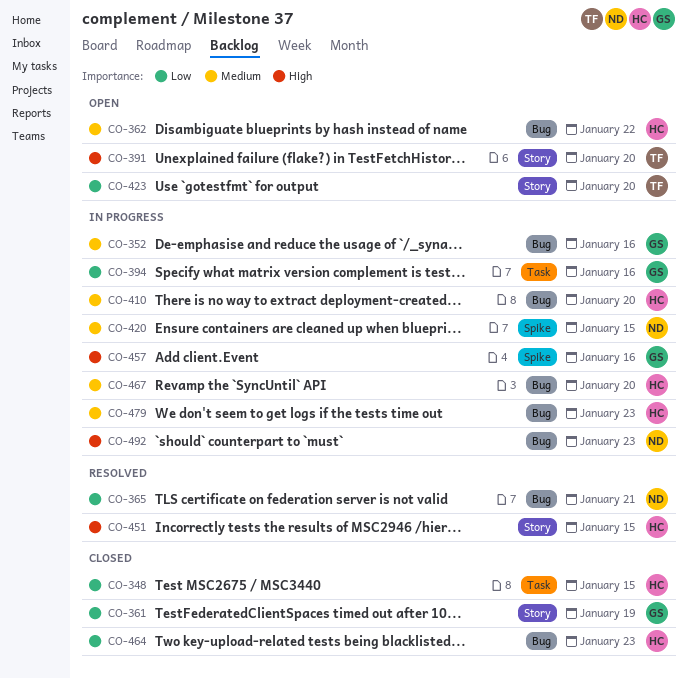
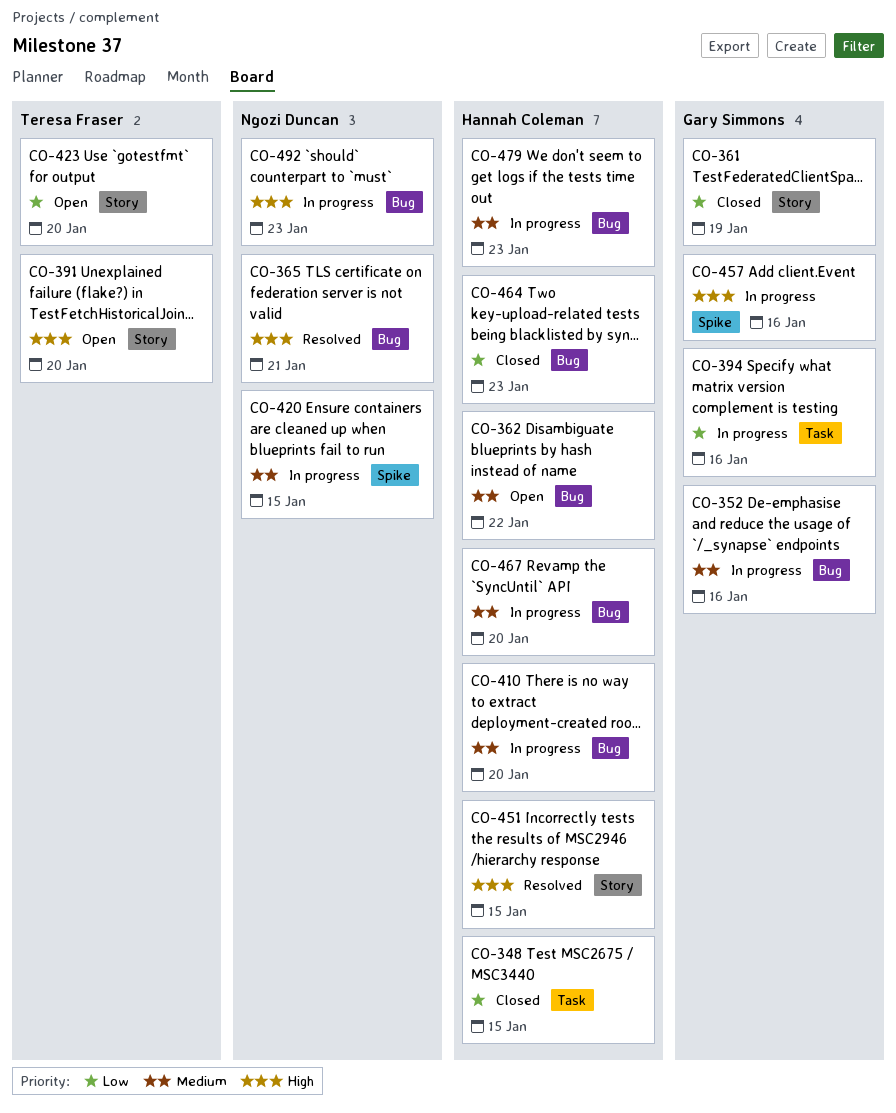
CO-365, priority: Low -> High

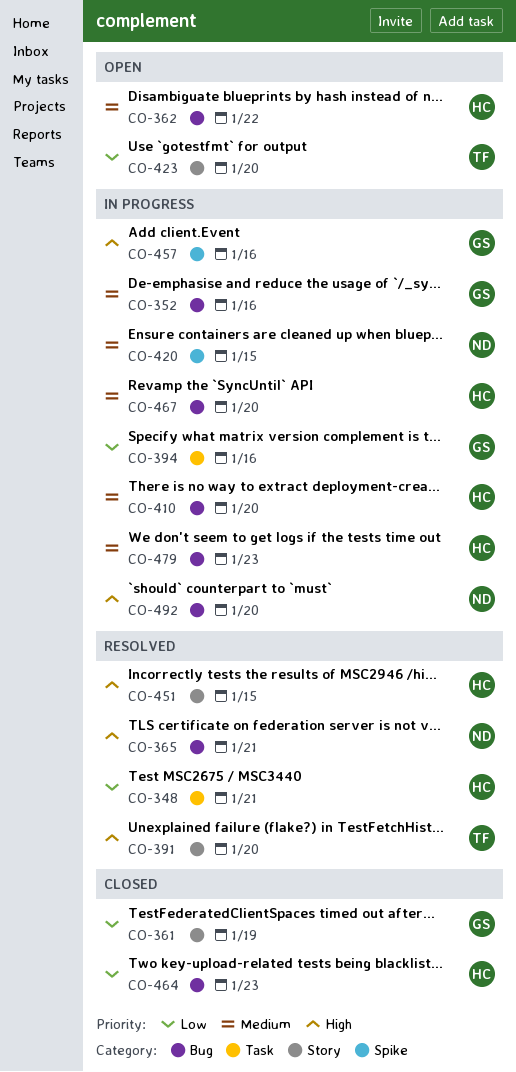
CO-348, status: Closed -> Resolved
CO-348, due: Jan 15 -> Jan 21
CO-391, status: Open -> Resolved
CO-492, due: Jan 23 -> Jan 20

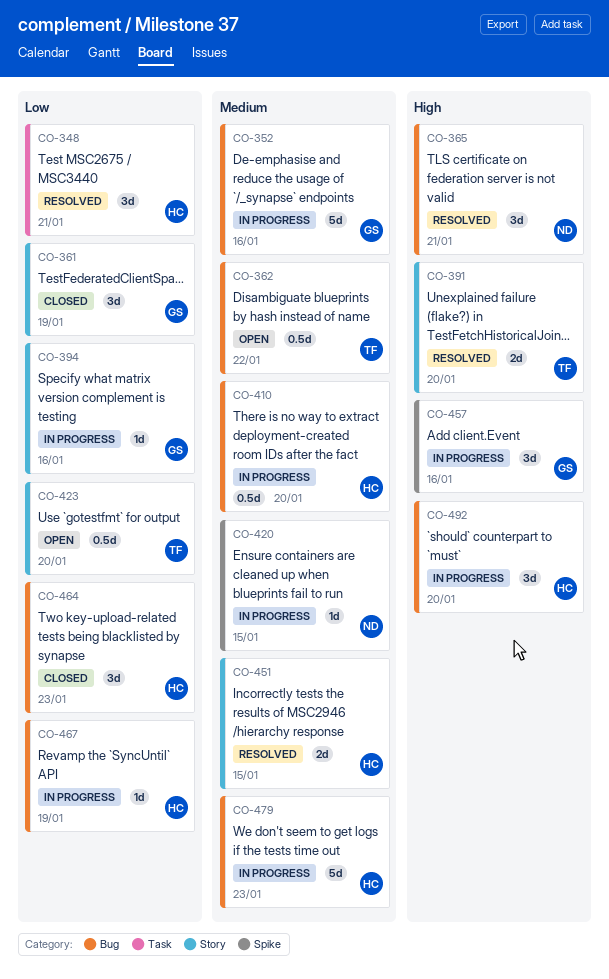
CO-362, owner: HC -> TF
CO-394, label: Task -> Story
CO-451, priority: High -> Medium
CO-467, priority: Medium -> Low
CO-467, due: Jan 20 -> Jan 19
CO-492, owner: ND -> HC

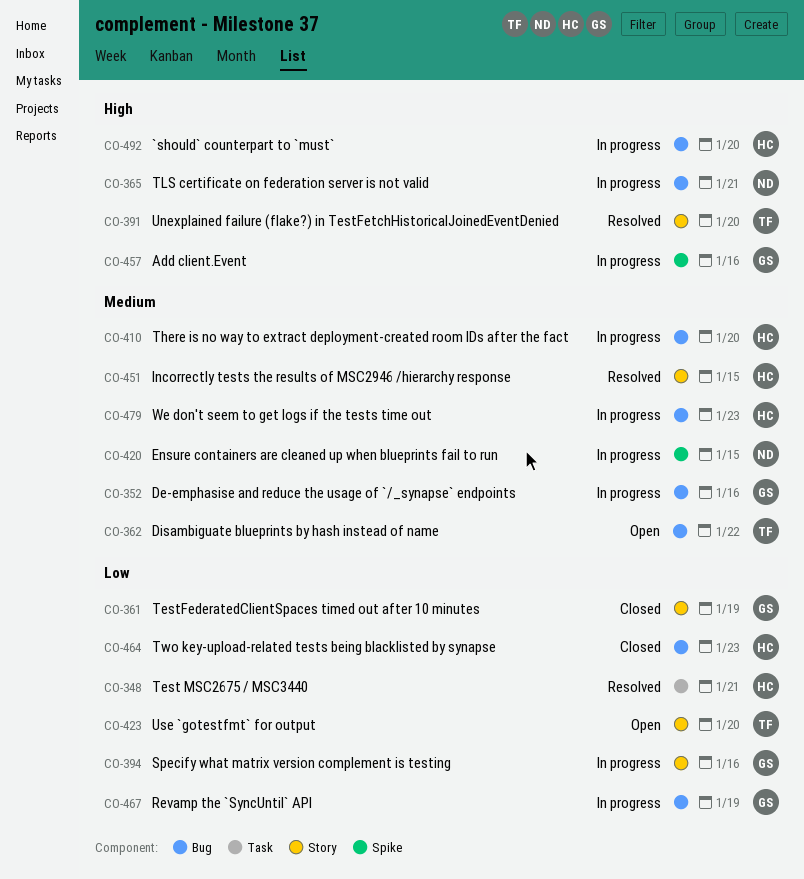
CO-365, status: Resolved -> In progress
CO-467, owner: HC -> GS

